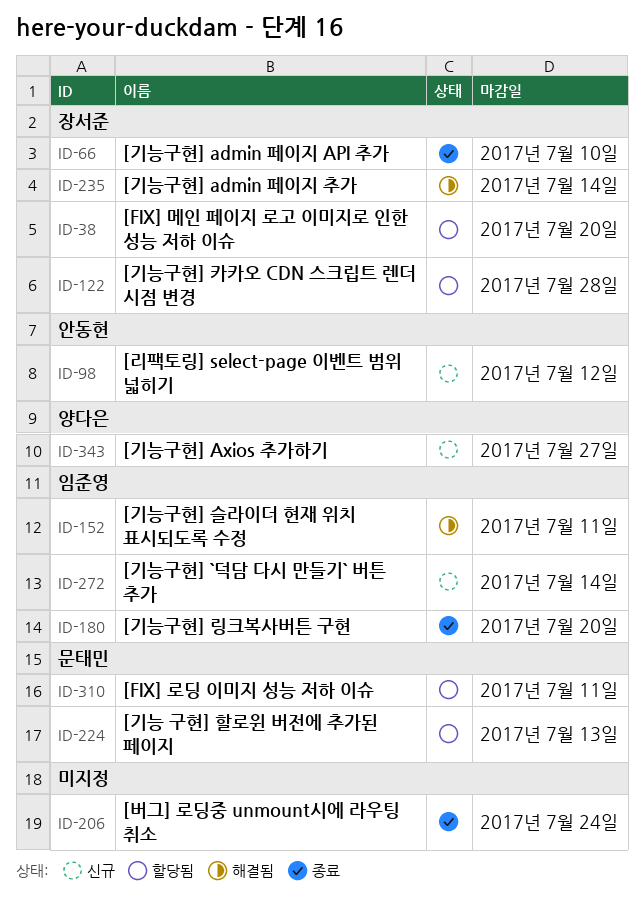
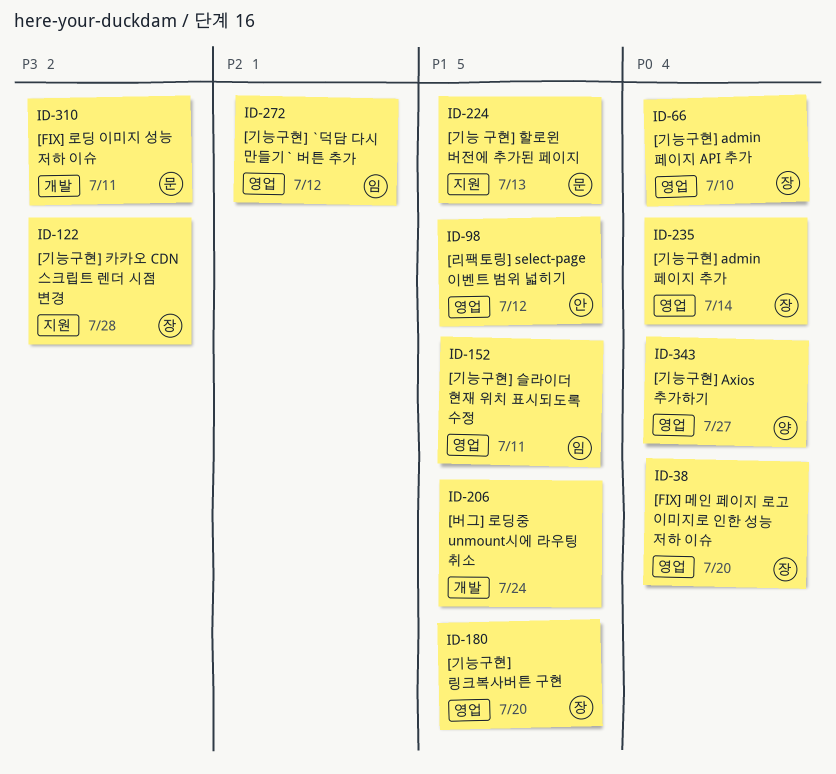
ID-180, owner: 임준영 -> 장서준
ID-272, due: Jul 14 -> Jul 12

